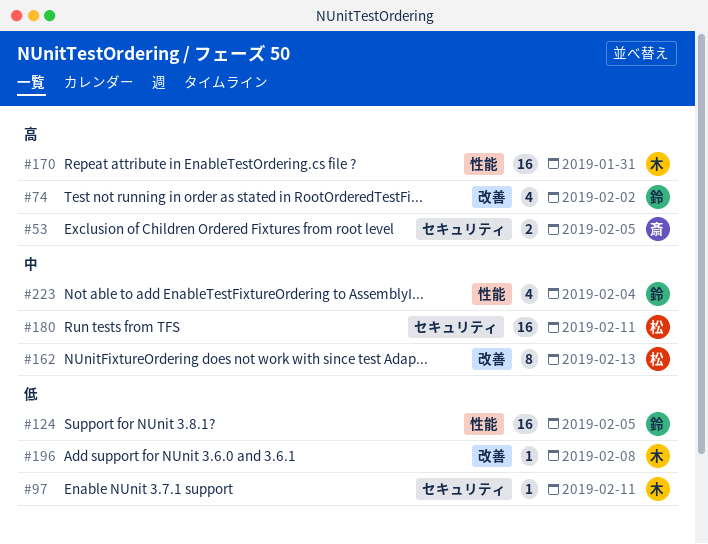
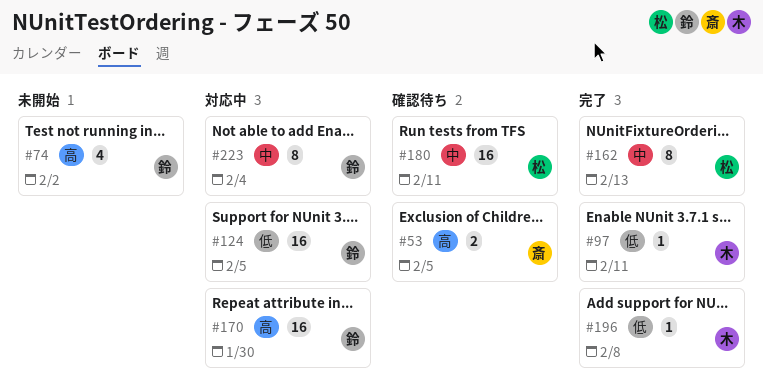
#170, owner: 木 -> 鈴
#170, due: Jan 31 -> Jan 30
#223, estimate: 4 -> 8

